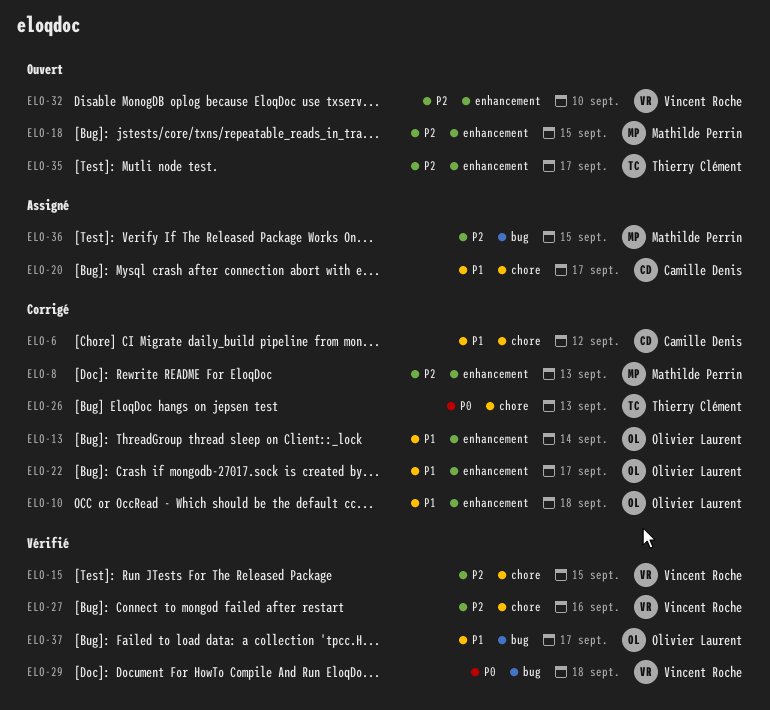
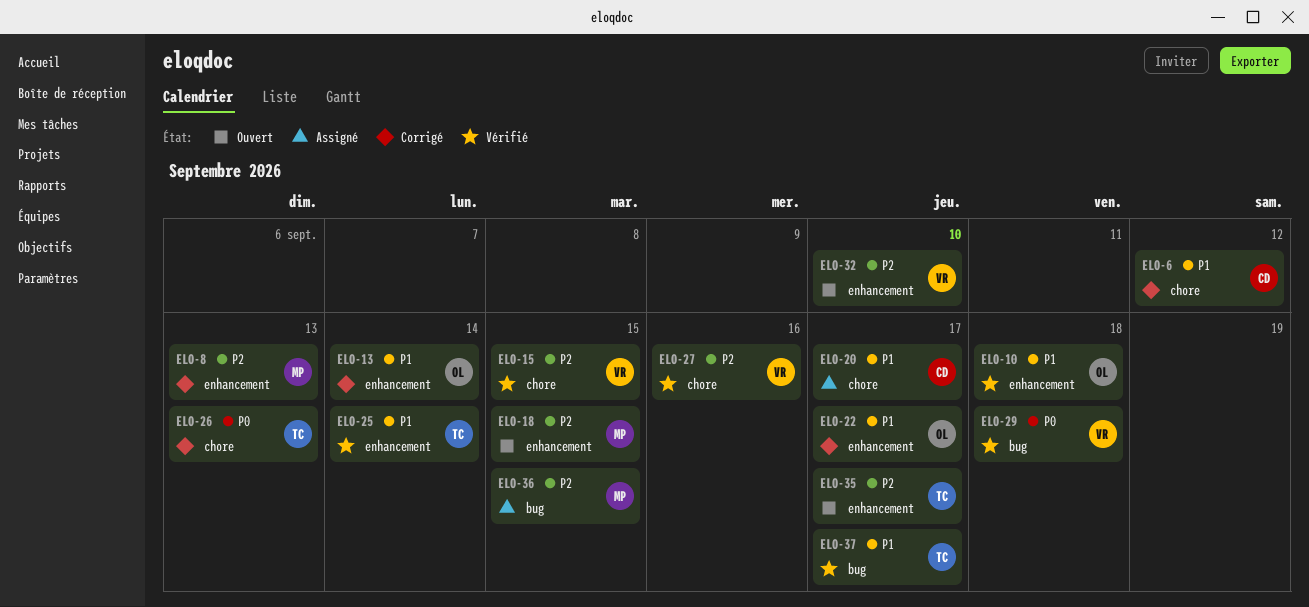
ELO-10, status: Corrigé -> Vérifié
ELO-25: none -> present
ELO-37, owner: Olivier Laurent -> Thierry Clément

